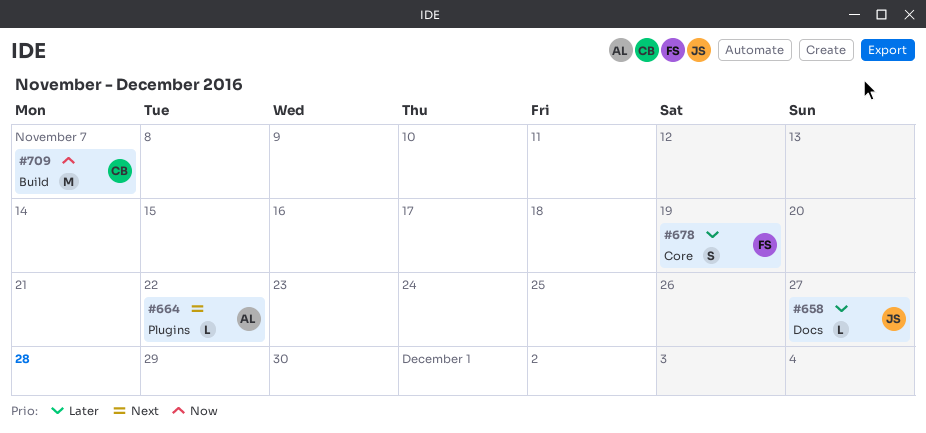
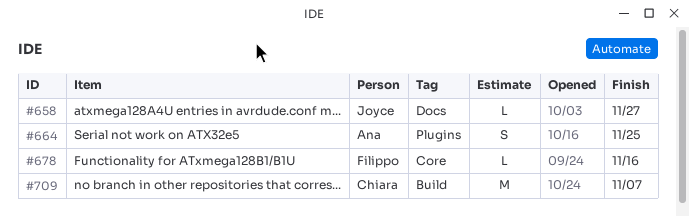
#664, estimate: L -> S
#664, due: Nov 22 -> Nov 25
#678, estimate: S -> L
#678, due: Nov 19 -> Nov 16

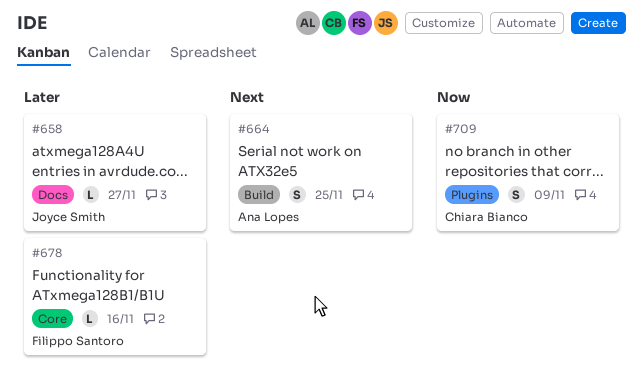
#664, label: Plugins -> Build
#709, label: Build -> Plugins
#709, estimate: M -> S
#709, due: Nov 7 -> Nov 9

